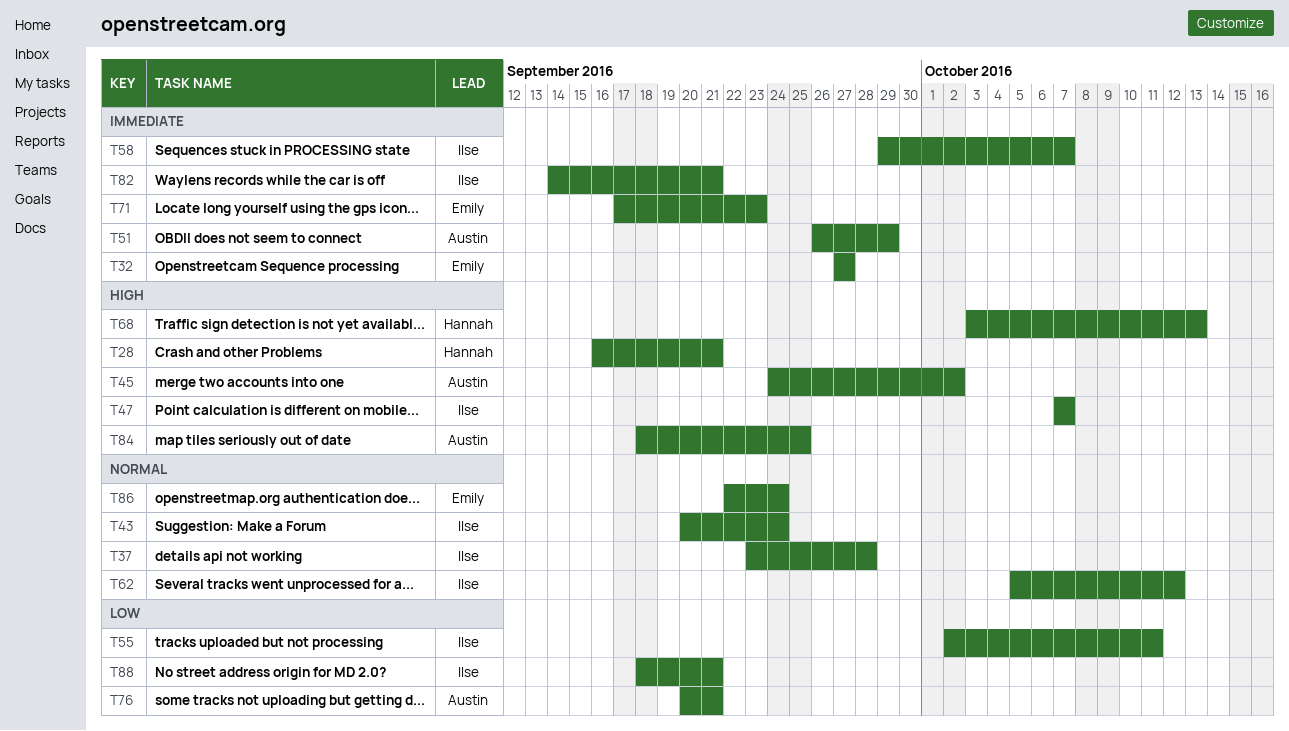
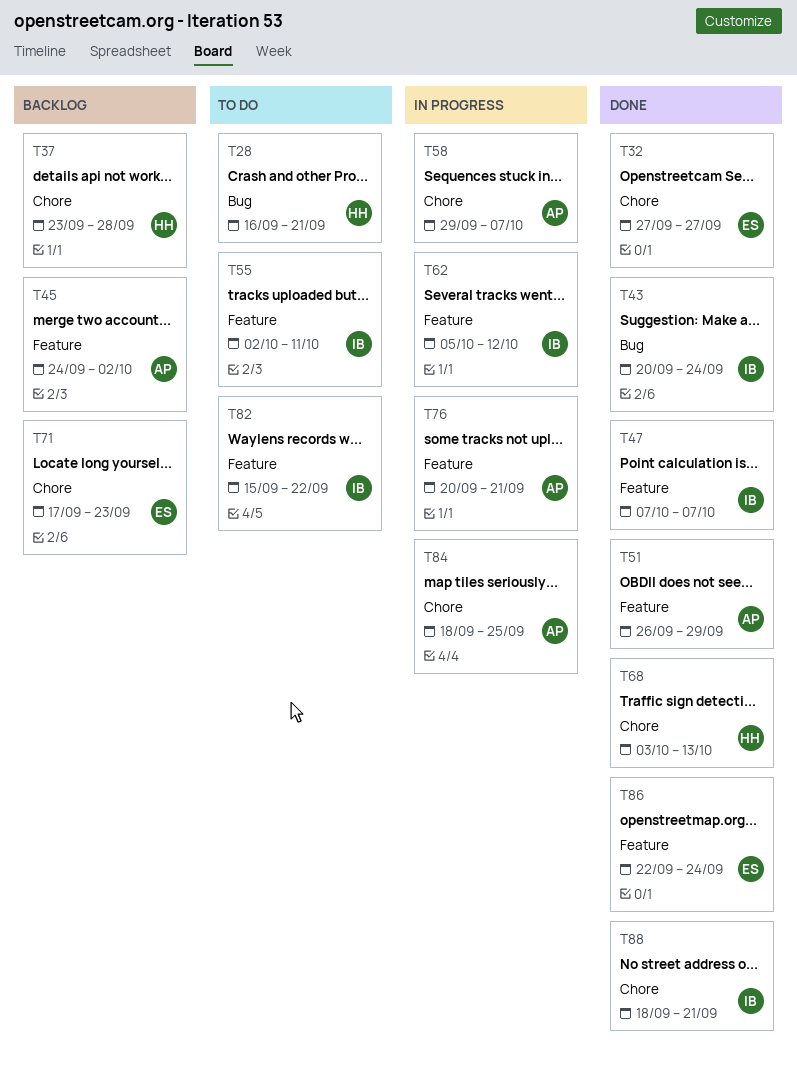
T37, owner: Ilse -> Hannah
T58, owner: Ilse -> Austin
T82, start: Sep 14 -> Sep 15
T82, due: Sep 21 -> Sep 22

